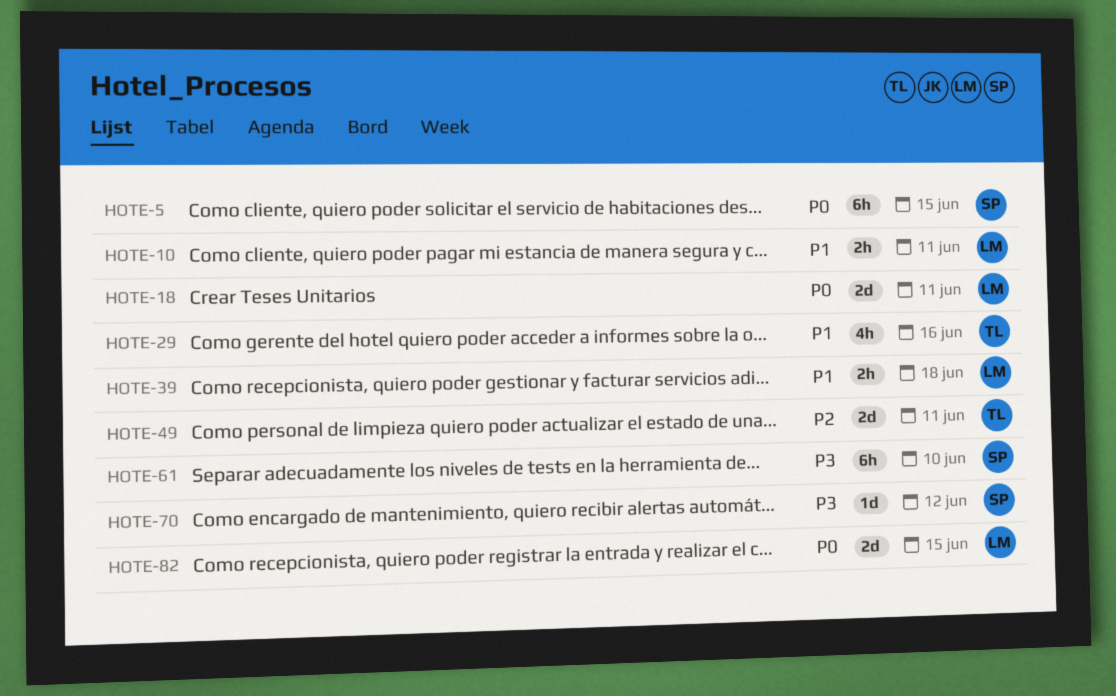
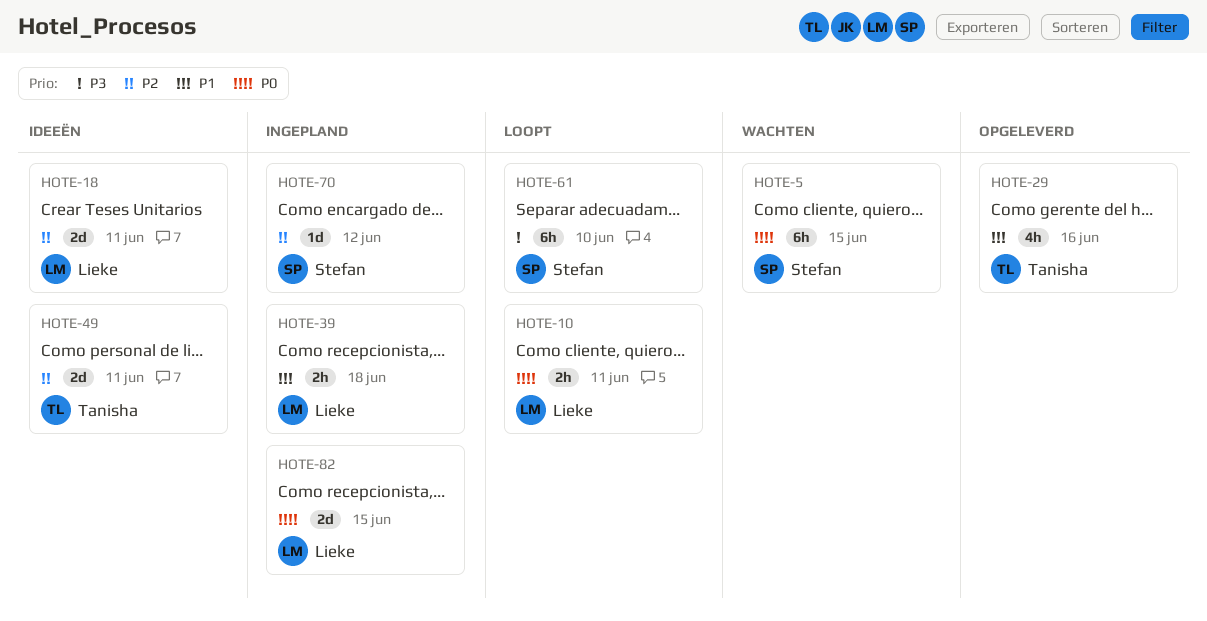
HOTE-10, priority: P1 -> P0
HOTE-18, priority: P0 -> P2
HOTE-70, priority: P3 -> P2

